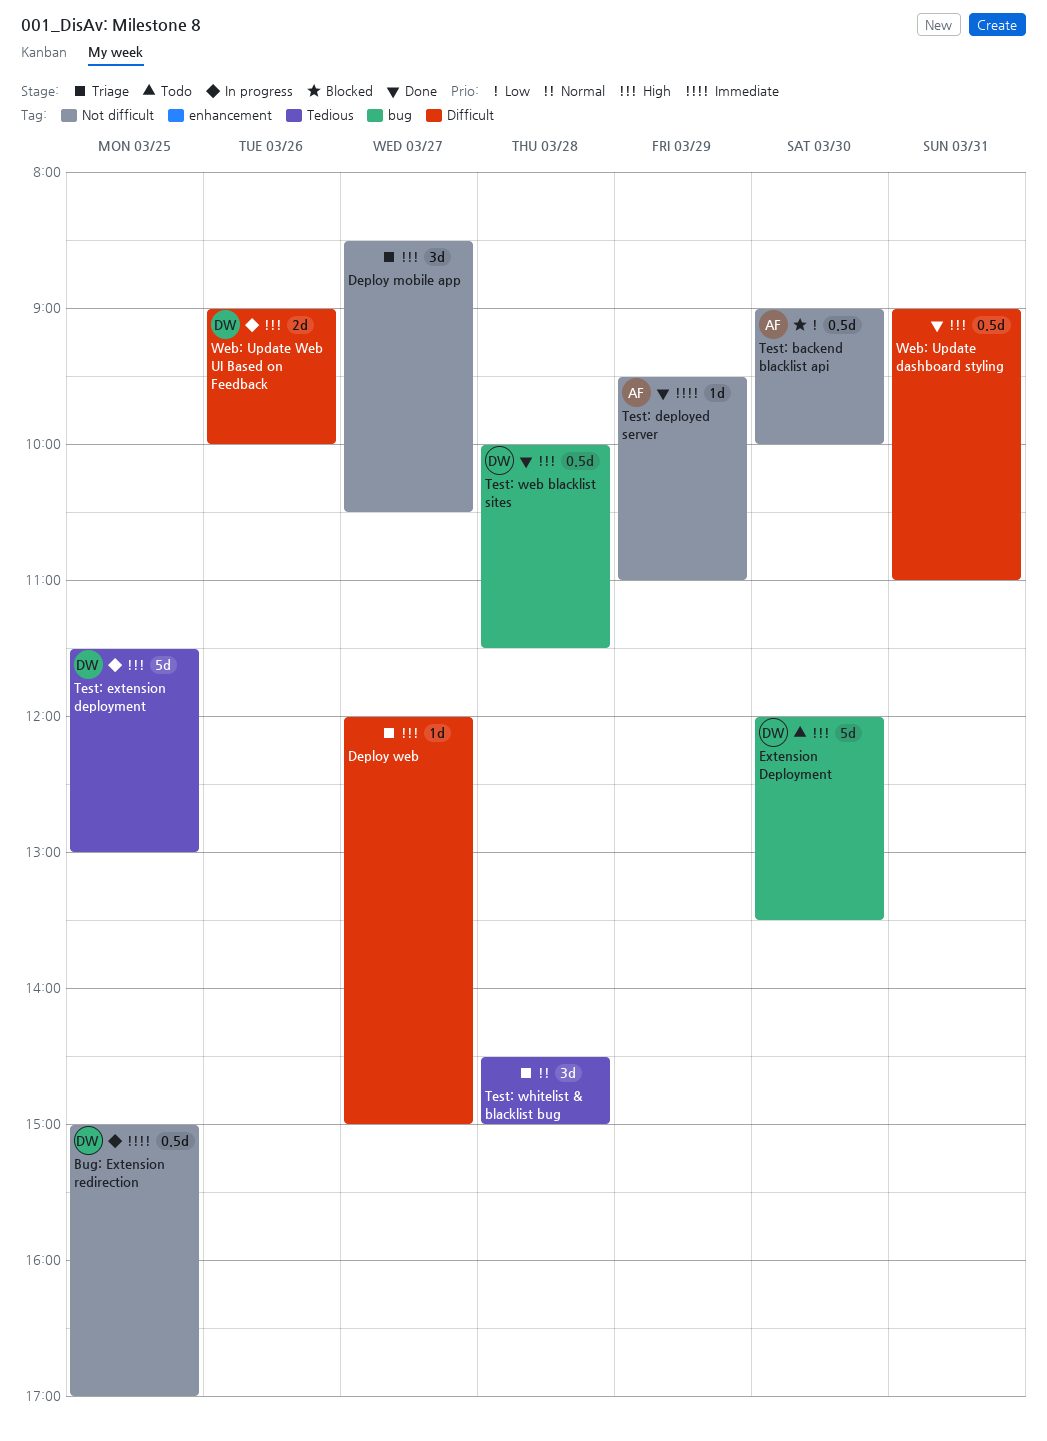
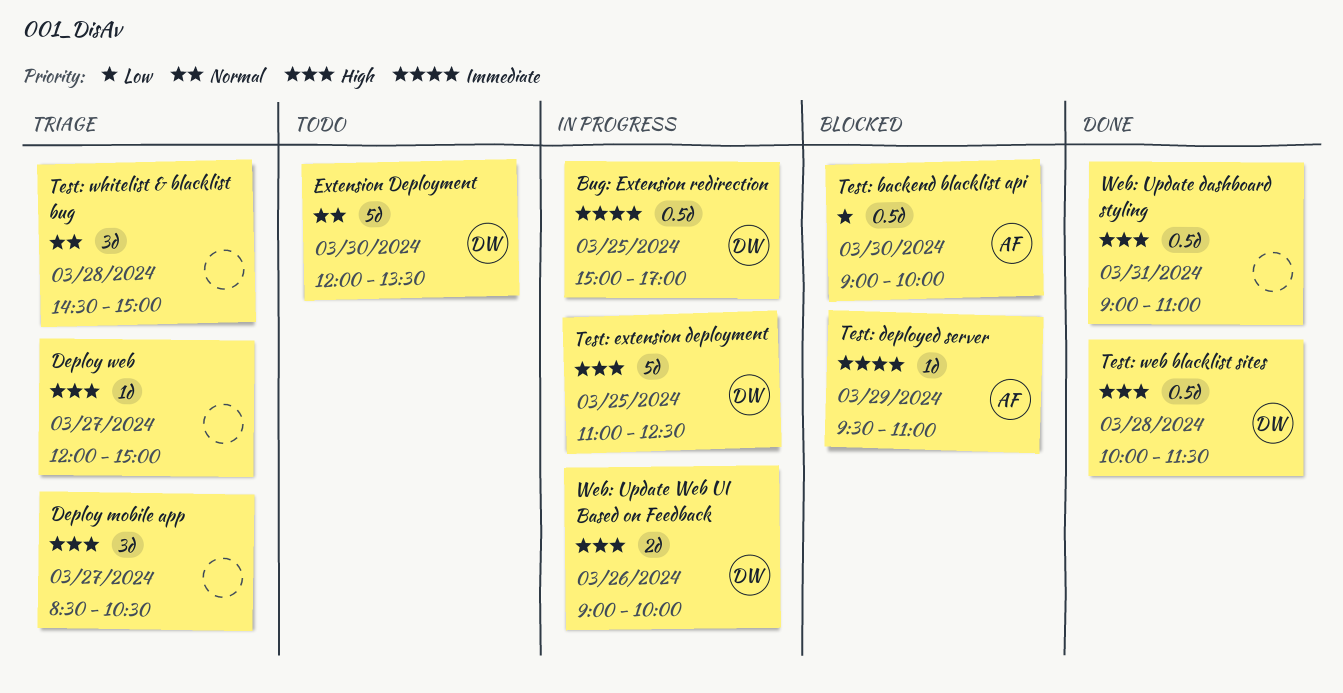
Extension Deployment, priority: High -> Normal
Test: deployed server, status: Done -> Blocked
Test: extension deployment, begins: 11:30 -> 11:00
Test: extension deployment, ends: 13:00 -> 12:30

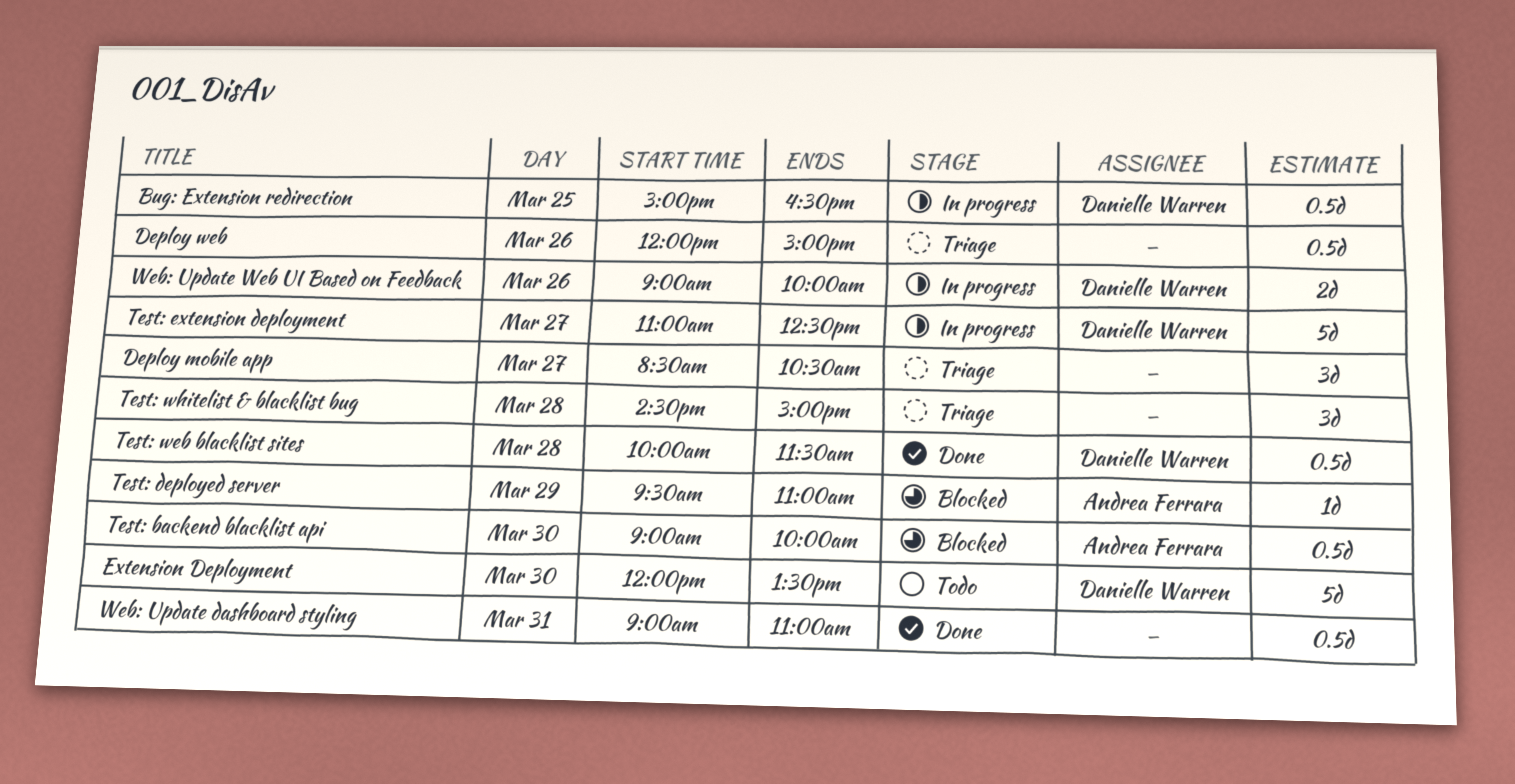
Bug: Extension redirection, ends: 17:00 -> 16:30
Deploy web, estimate: 1d -> 0.5d
Deploy web, day: Mar 27 -> Mar 26
Test: extension deployment, day: Mar 25 -> Mar 27

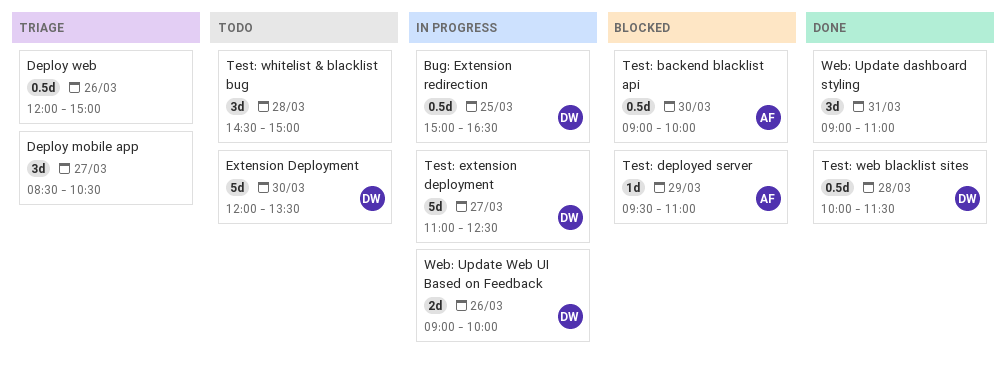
Test: whitelist & blacklist bug, status: Triage -> Todo
Web: Update dashboard styling, estimate: 0.5d -> 3d

